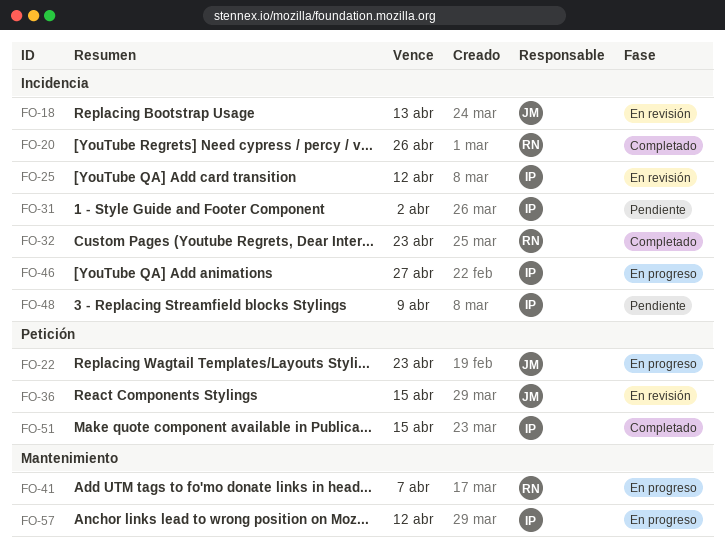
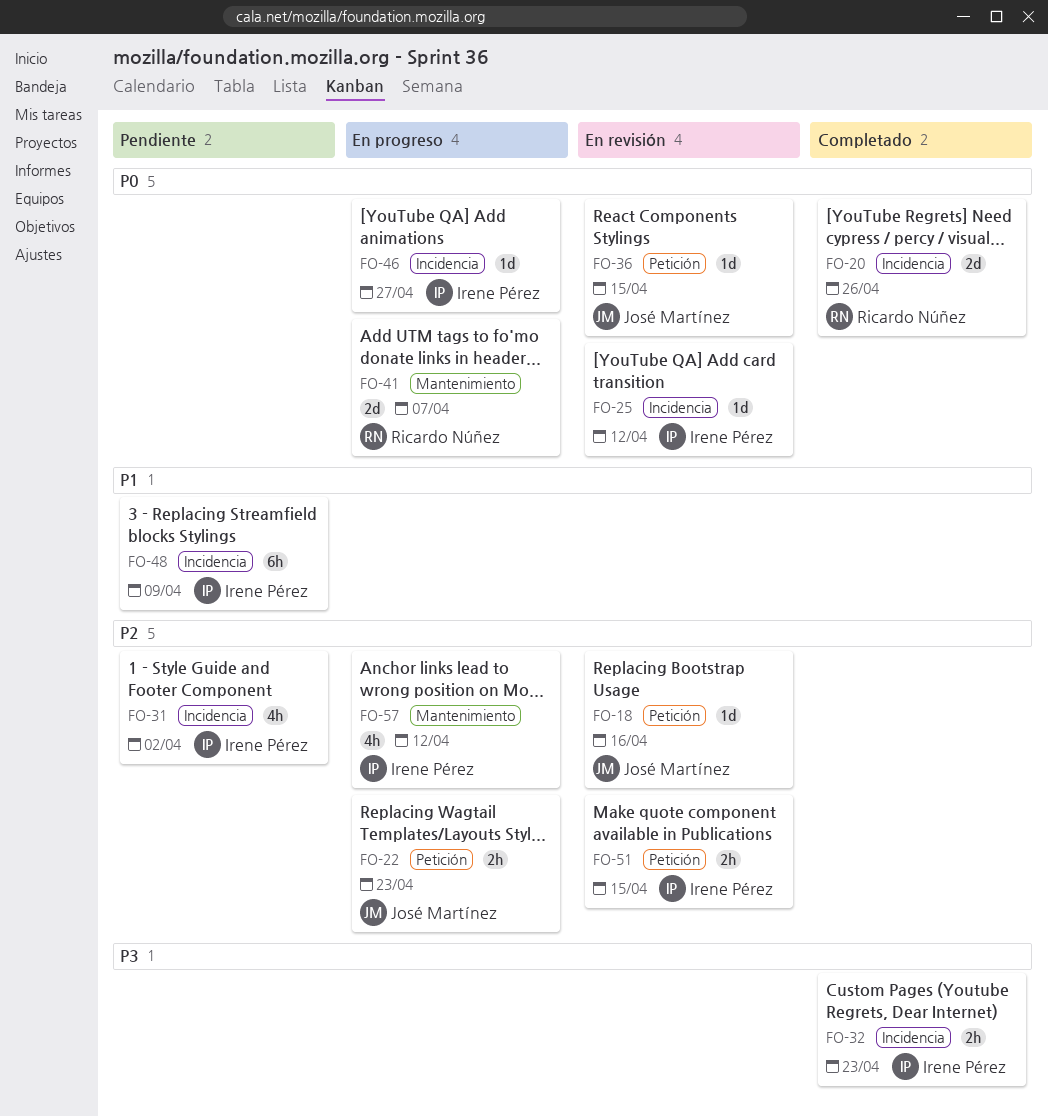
FO-18, label: Incidencia -> Petición
FO-18, due: Apr 13 -> Apr 16
FO-32, owner: Ricardo Núñez -> Irene Pérez
FO-51, status: Completado -> En revisión

